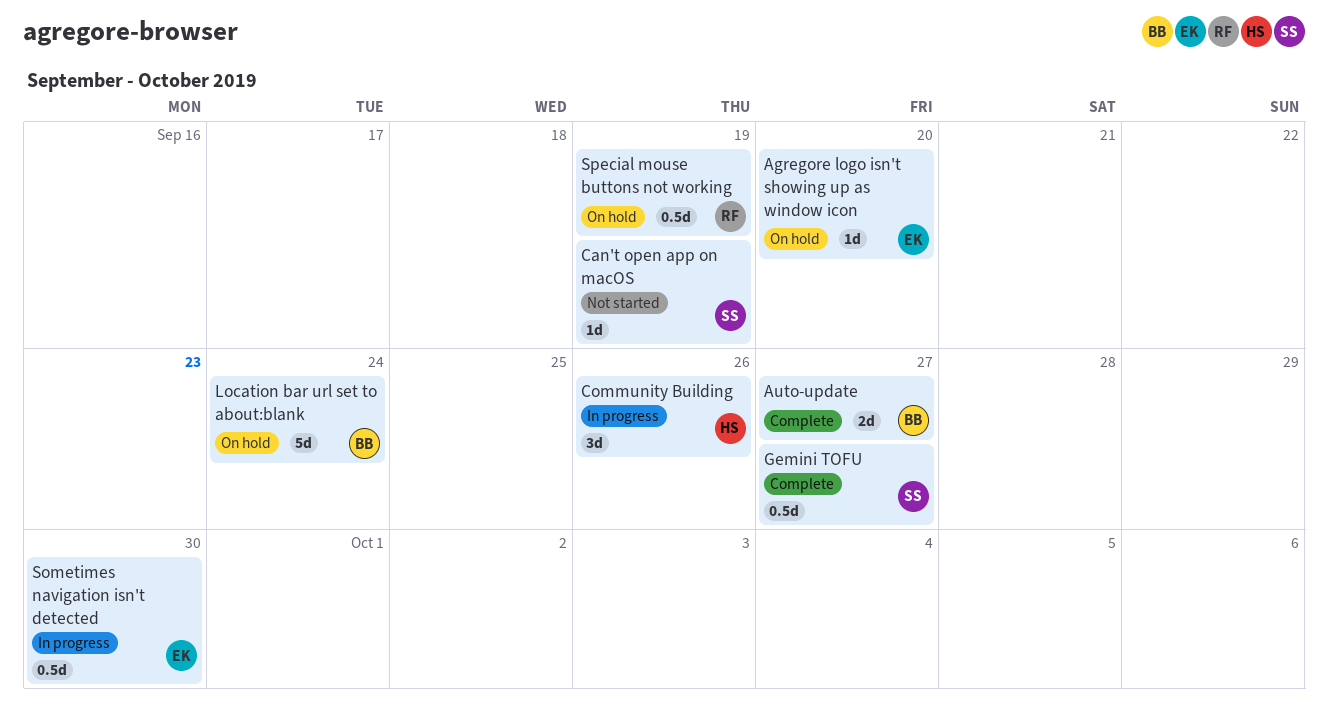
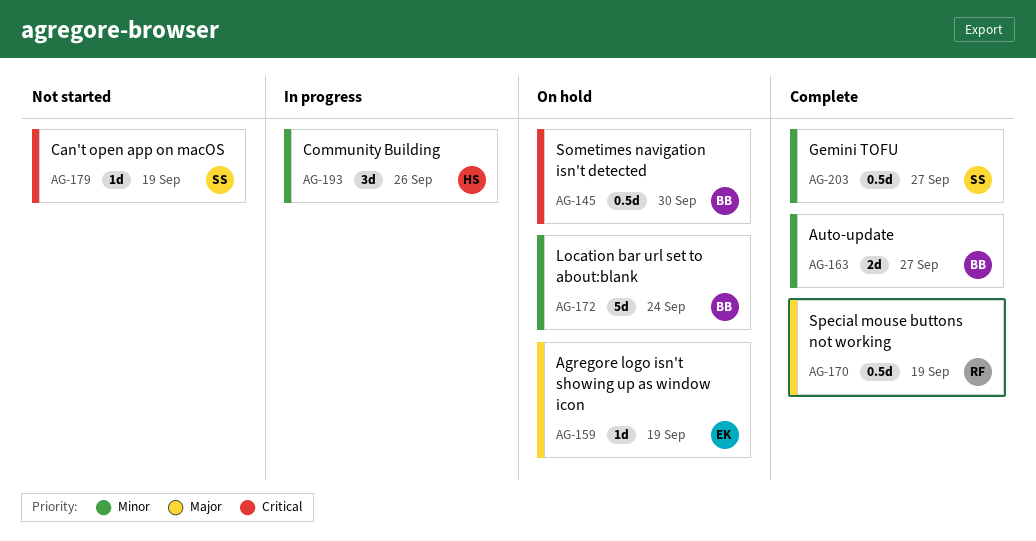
Agregore logo isn't showing up as window icon, due: Sep 20 -> Sep 19
Sometimes navigation isn't detected, status: In progress -> On hold
Sometimes navigation isn't detected, owner: EK -> BB
Special mouse buttons not working, status: On hold -> Complete

